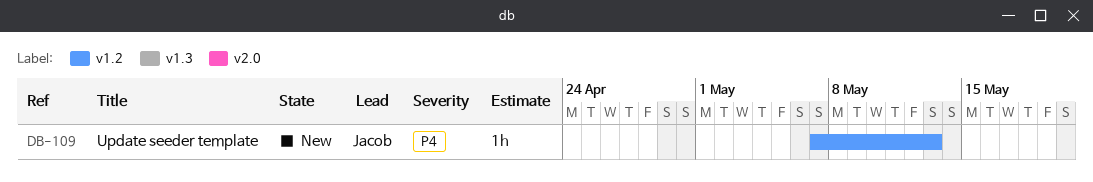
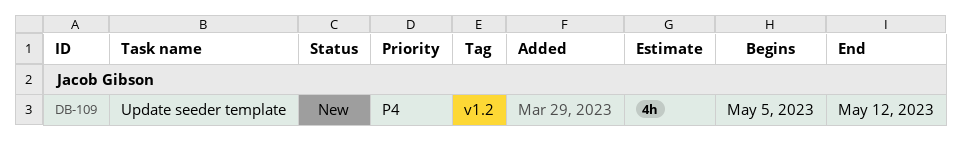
DB-109, estimate: 1h -> 4h
DB-109, start: May 7 -> May 5
DB-109, due: May 13 -> May 12

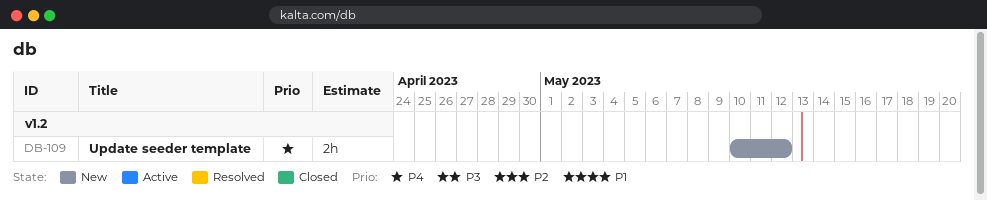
DB-109, estimate: 4h -> 2h
DB-109, start: May 5 -> May 10

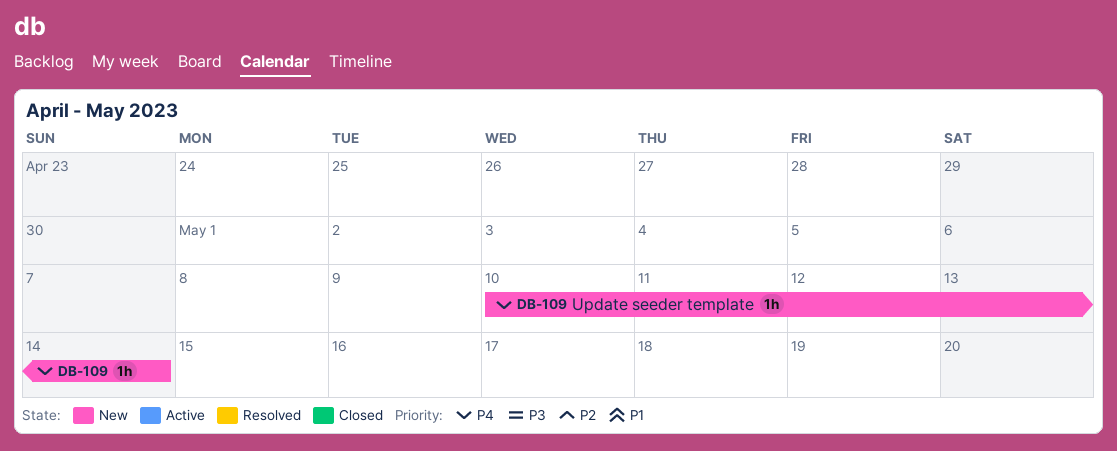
DB-109, estimate: 2h -> 1h
DB-109, due: May 12 -> May 14

